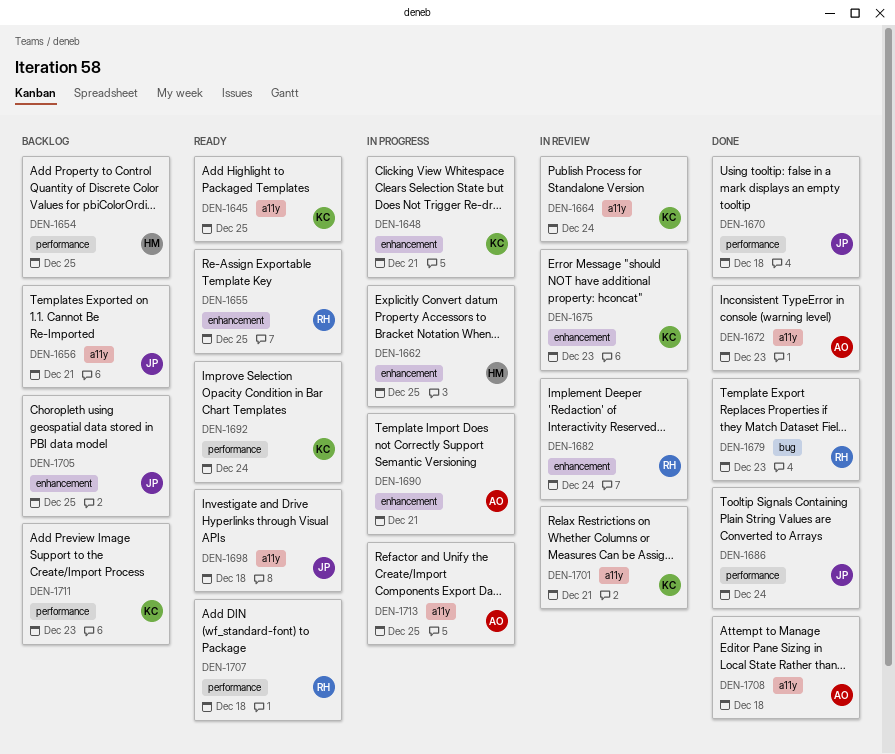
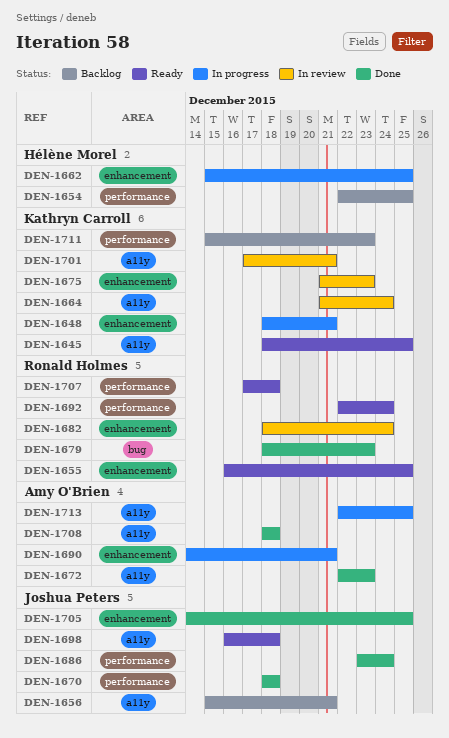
DEN-1692, owner: Kathryn Carroll -> Ronald Holmes
DEN-1705, status: Backlog -> Done

